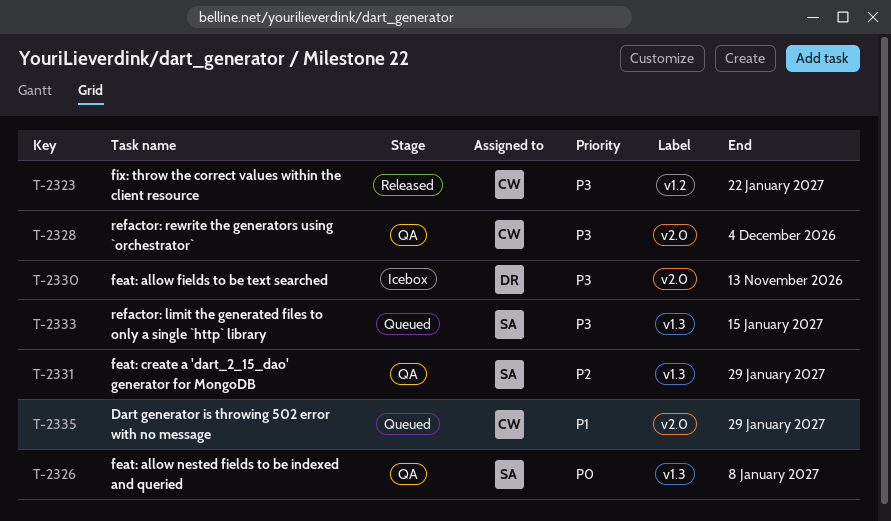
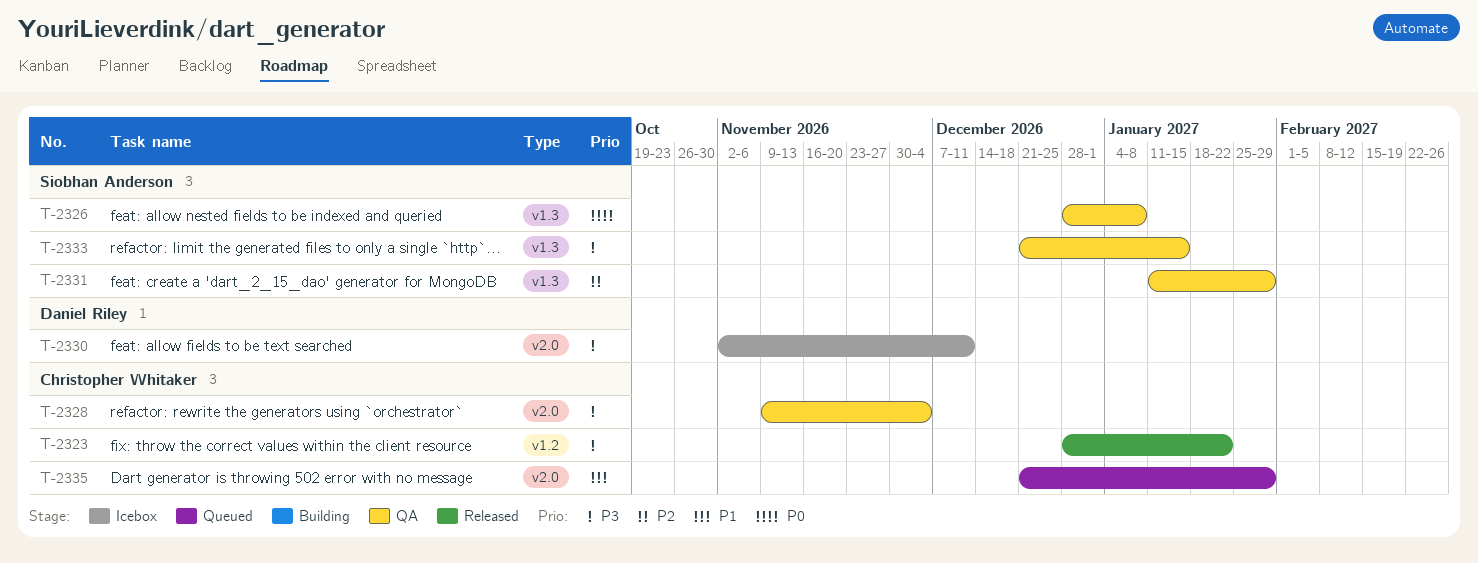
T-2330, due: Nov 13 -> Dec 11
T-2333, status: Queued -> QA

